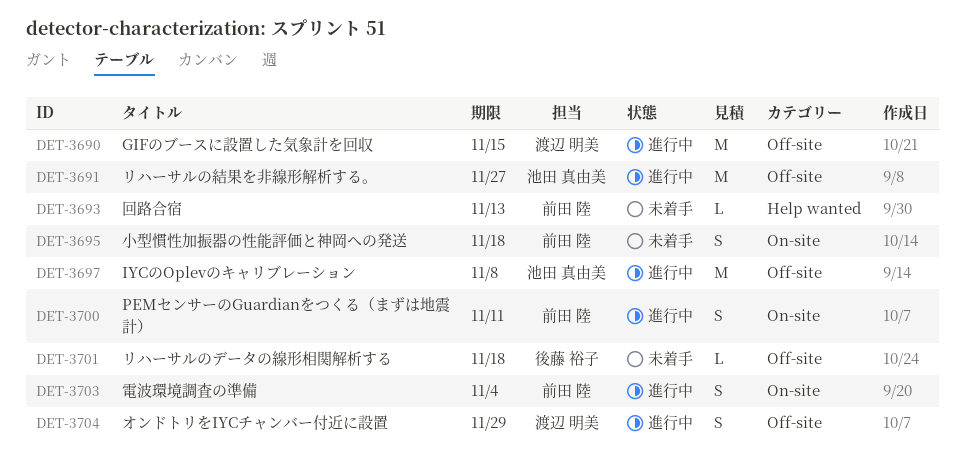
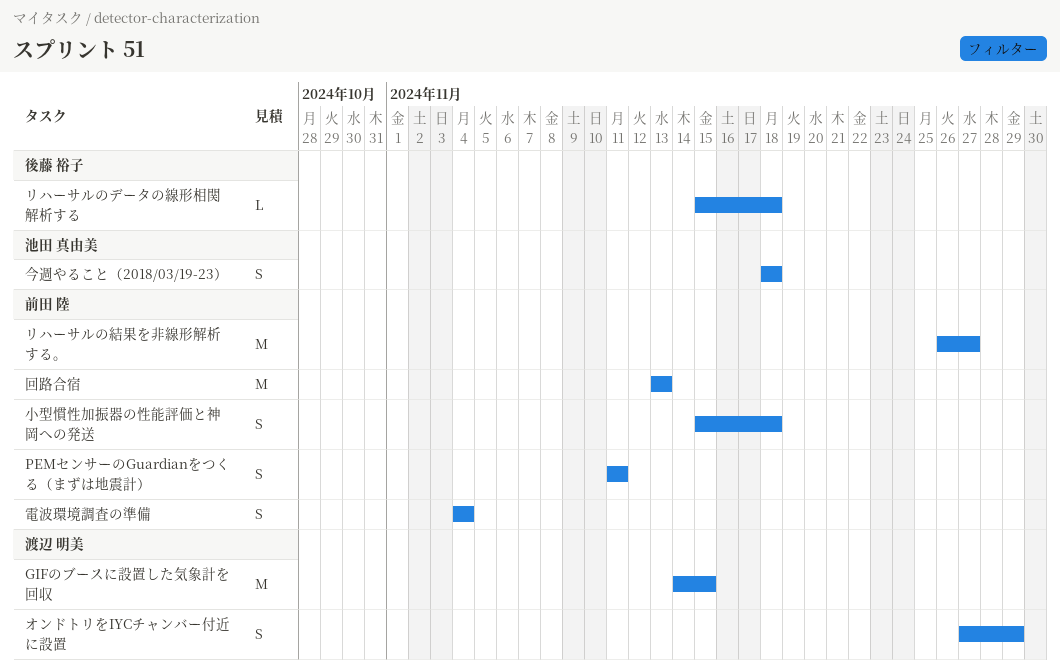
IYCのOplevのキャリブレーション: present -> none
リハーサルの結果を非線形解析する。, owner: 池田 真由美 -> 前田 陸
今週やること（2018/03/19-23）: none -> present
回路合宿, estimate: L -> M

